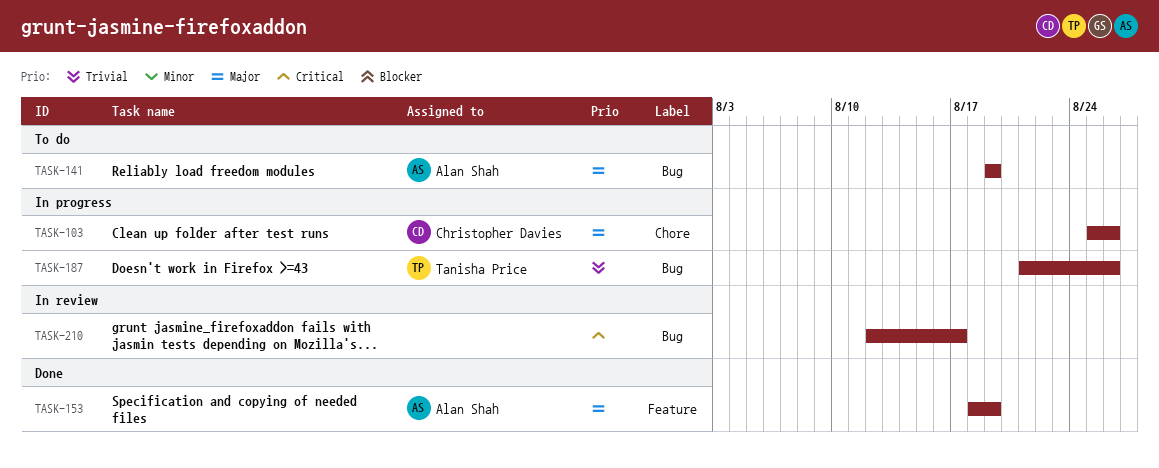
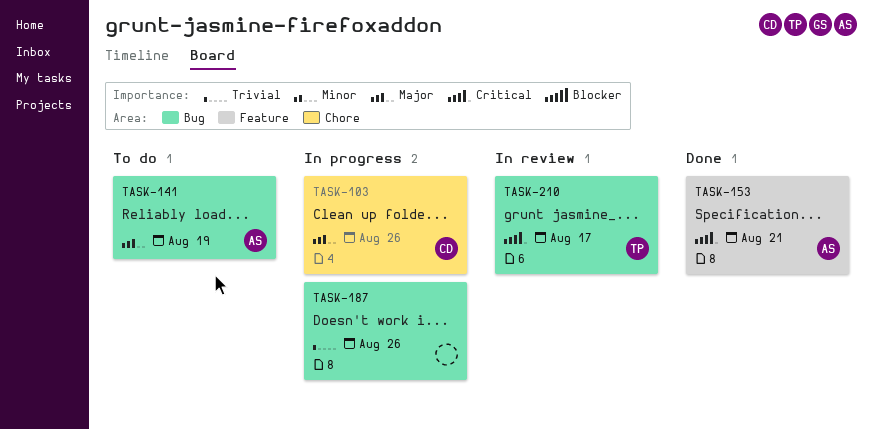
TASK-153, priority: Major -> Critical
TASK-153, due: Aug 19 -> Aug 21
TASK-187, owner: Tanisha Price -> none
TASK-210, owner: none -> Tanisha Price

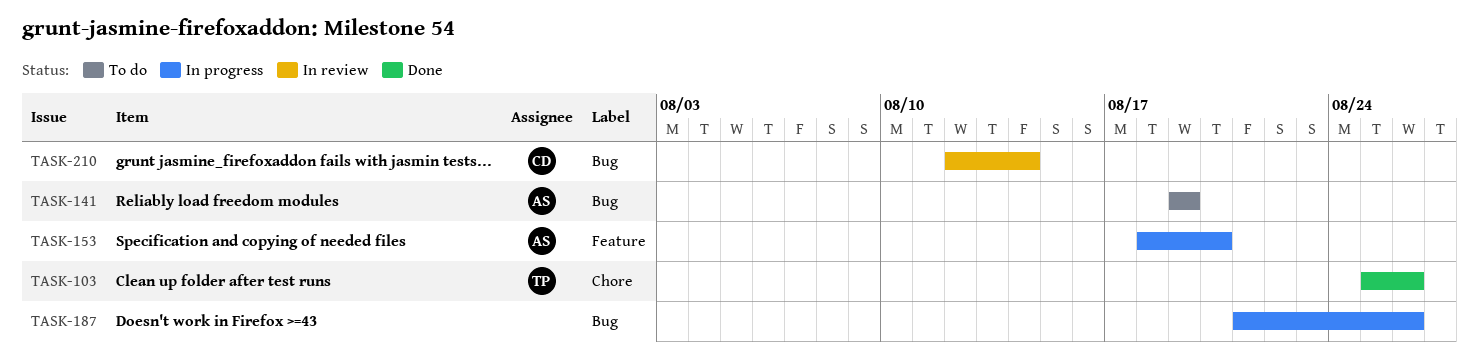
TASK-103, status: In progress -> Done
TASK-103, owner: CD -> TP
TASK-153, status: Done -> In progress
TASK-153, due: Aug 21 -> Aug 20
TASK-210, owner: TP -> CD
TASK-210, due: Aug 17 -> Aug 14

